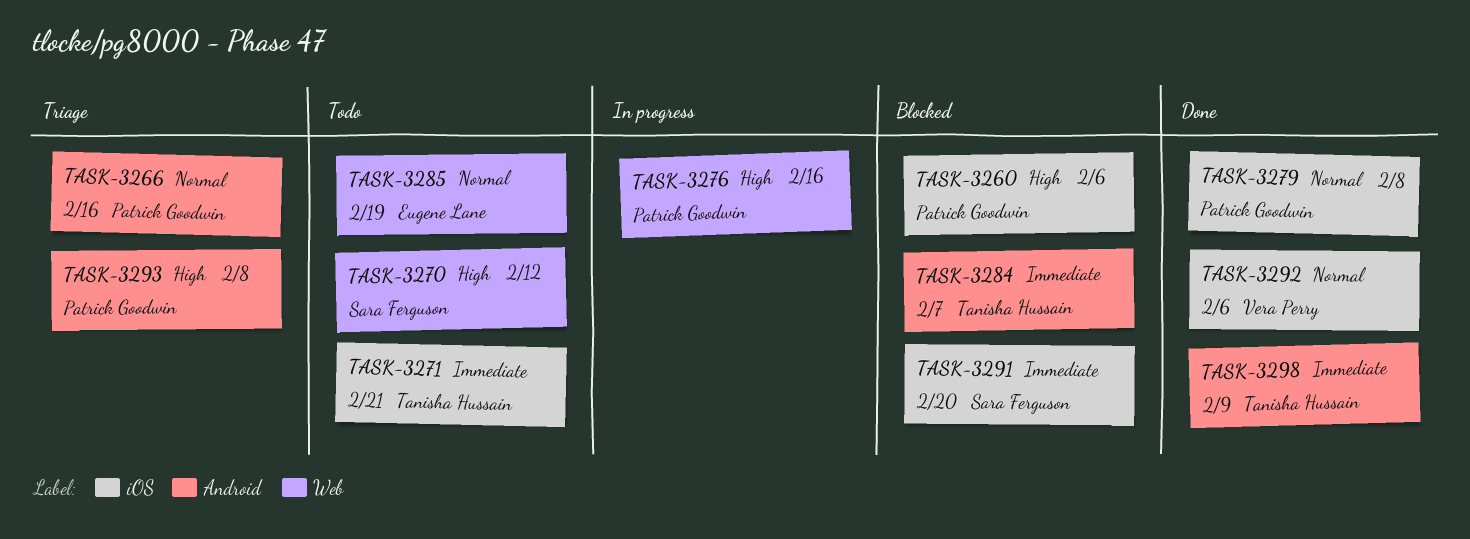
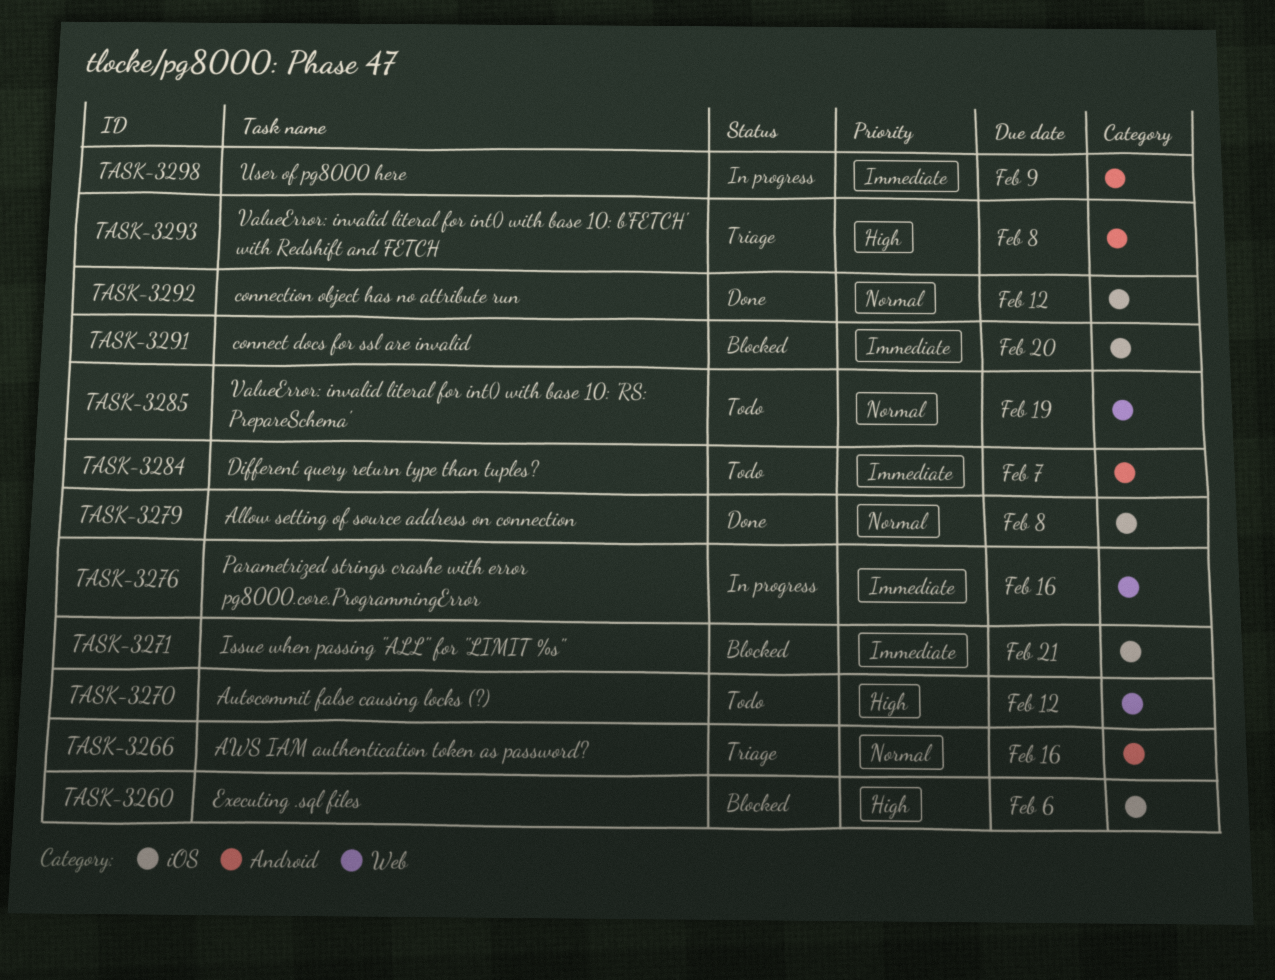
TASK-3271, status: Todo -> Blocked
TASK-3276, priority: High -> Immediate
TASK-3284, status: Blocked -> Todo
TASK-3292, due: Feb 6 -> Feb 12
TASK-3298, status: Done -> In progress

